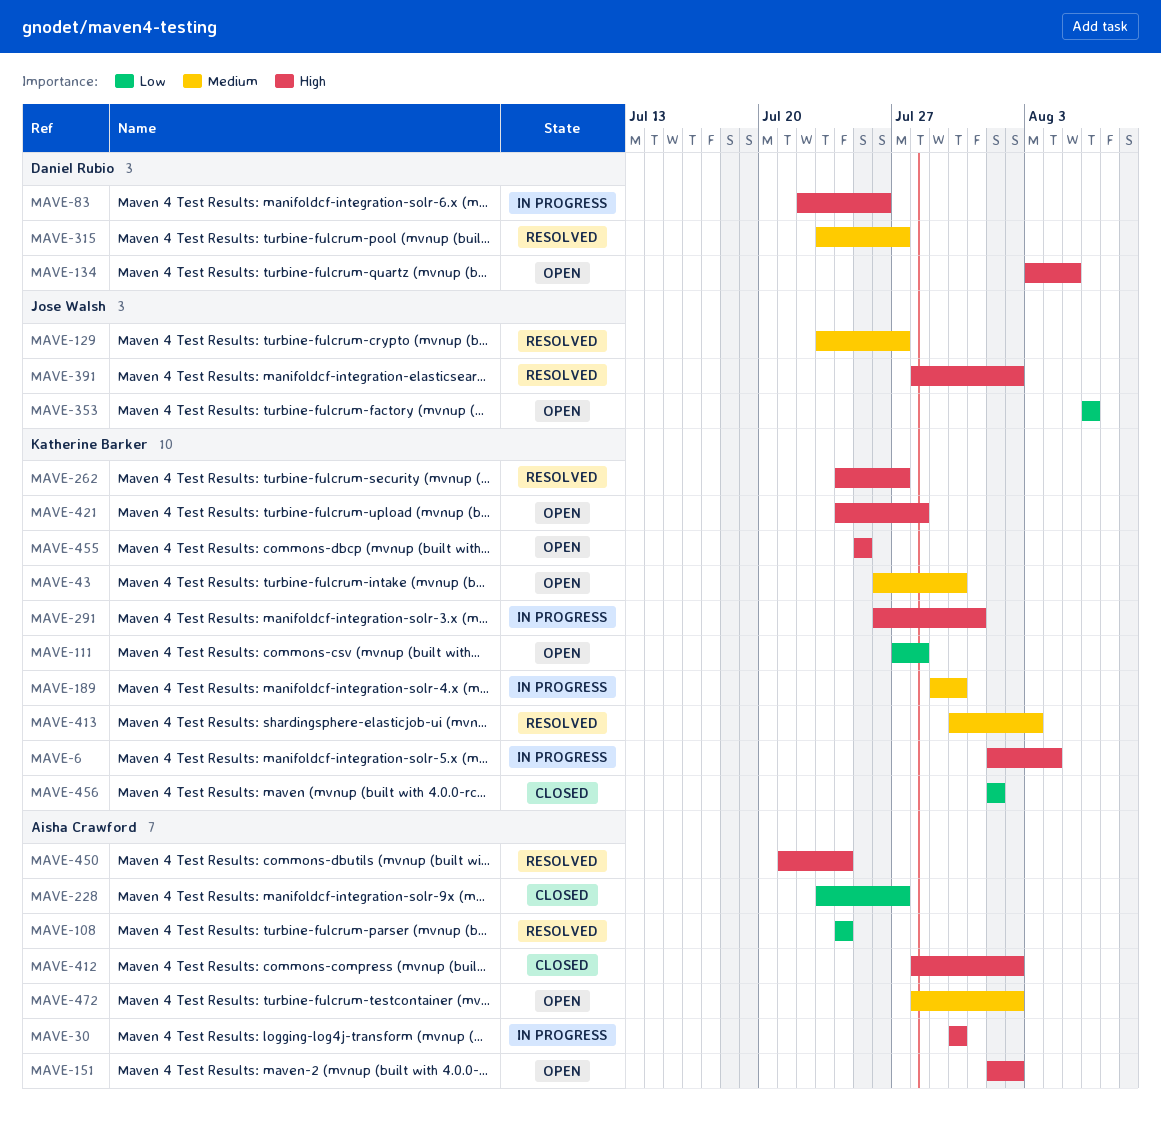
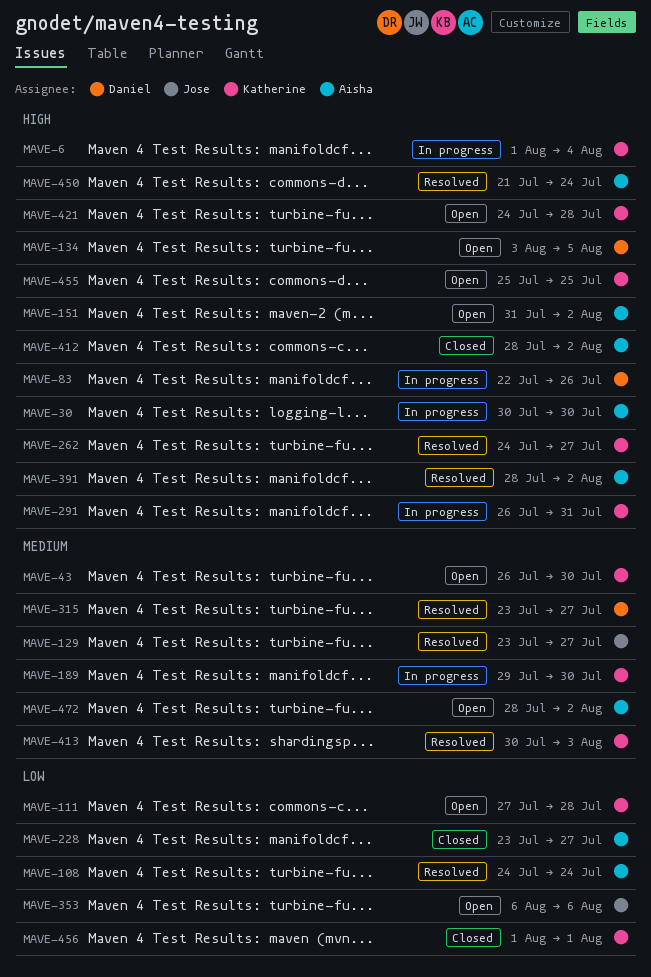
MAVE-151, start: Aug 1 -> Jul 31
MAVE-391, owner: Jose Walsh -> Aisha Crawford

